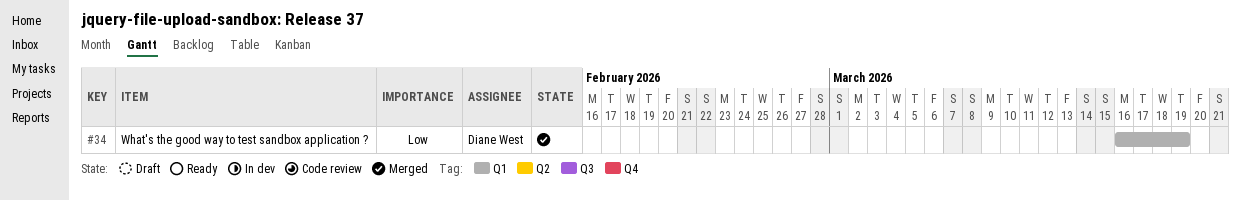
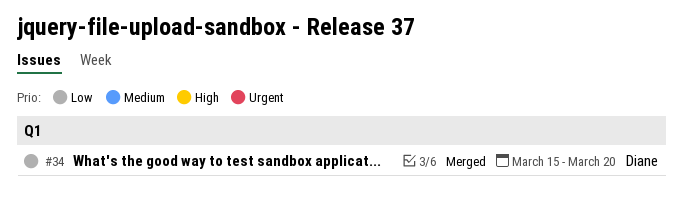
#34, start: Mar 16 -> Mar 15
#34, due: Mar 19 -> Mar 20

